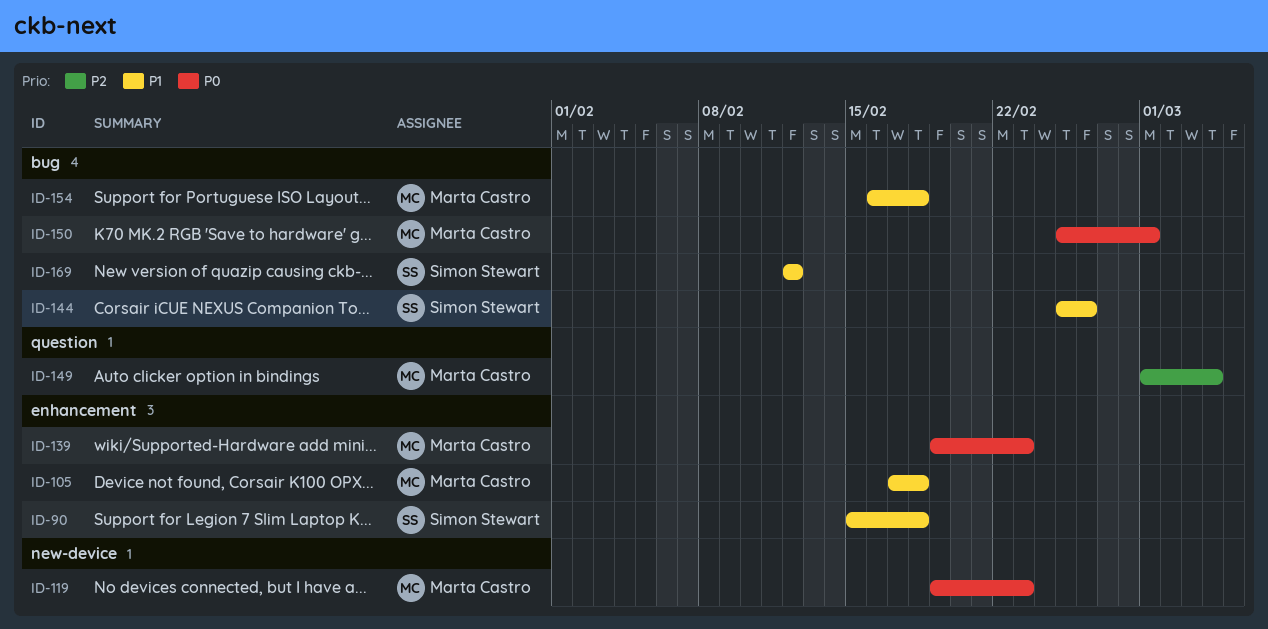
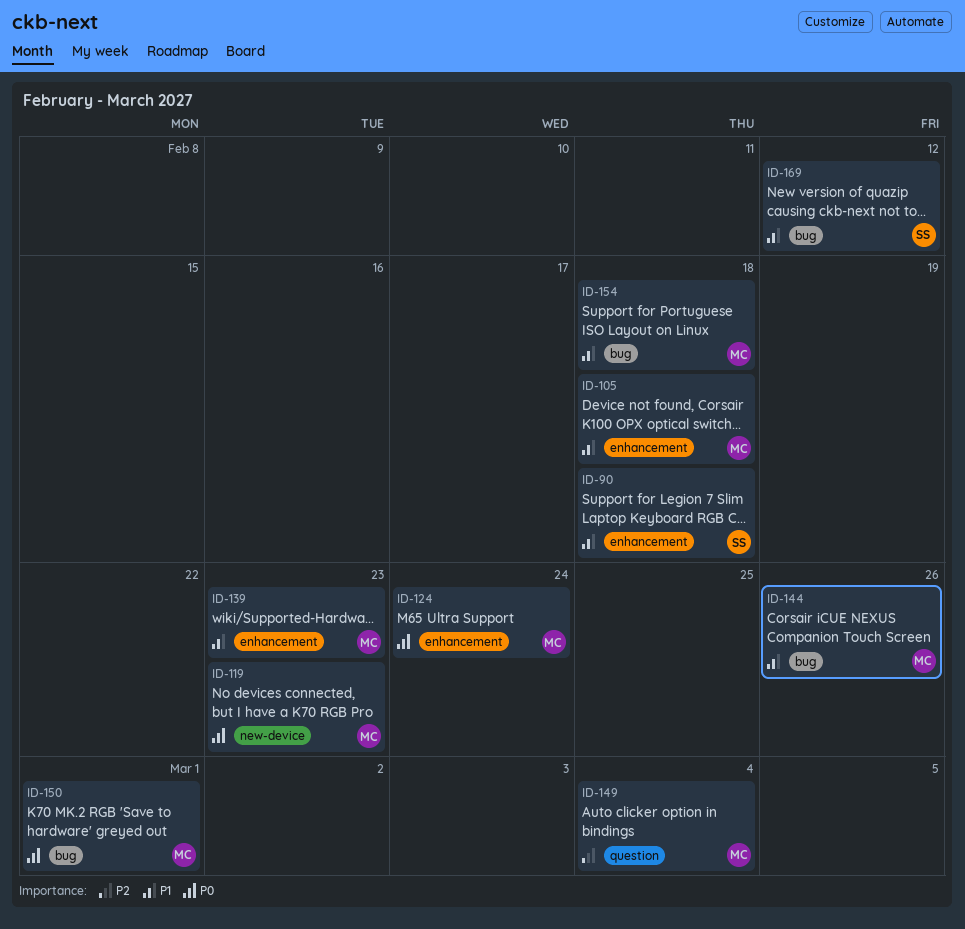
ID-124: none -> present
ID-139, priority: P0 -> P1
ID-144, owner: Simon Stewart -> Marta Castro

